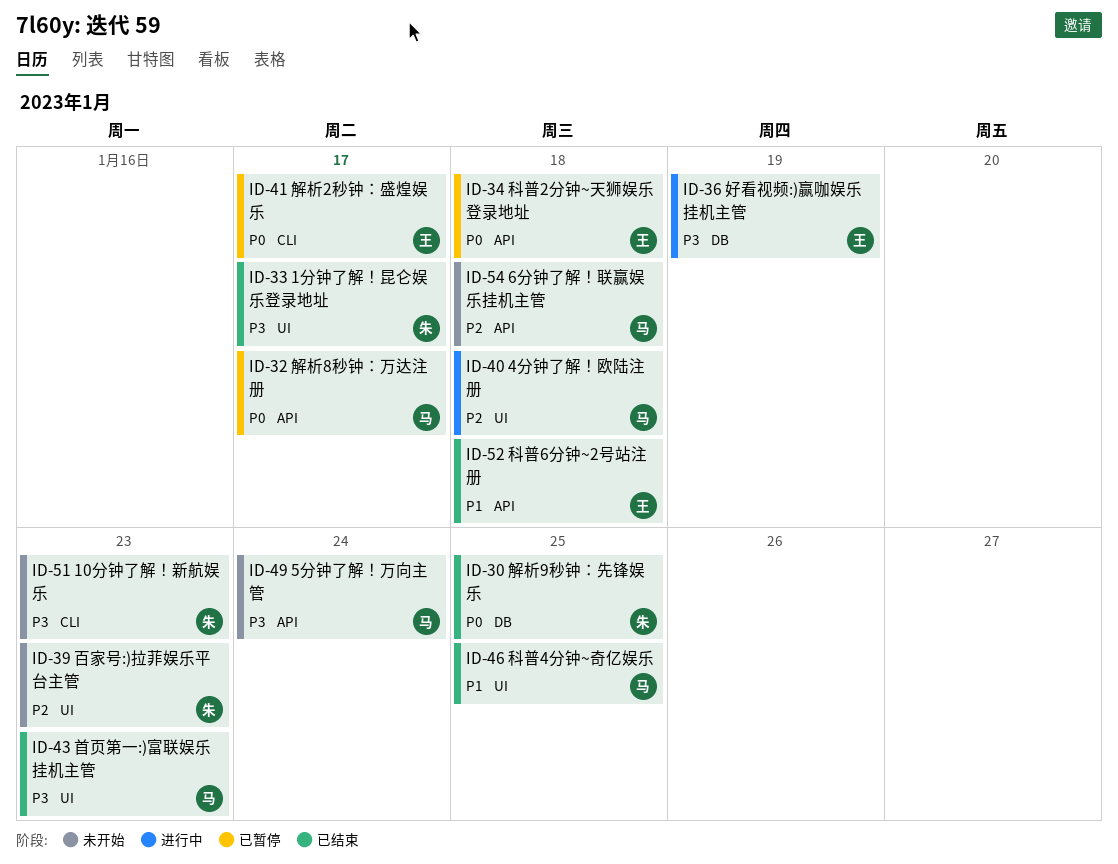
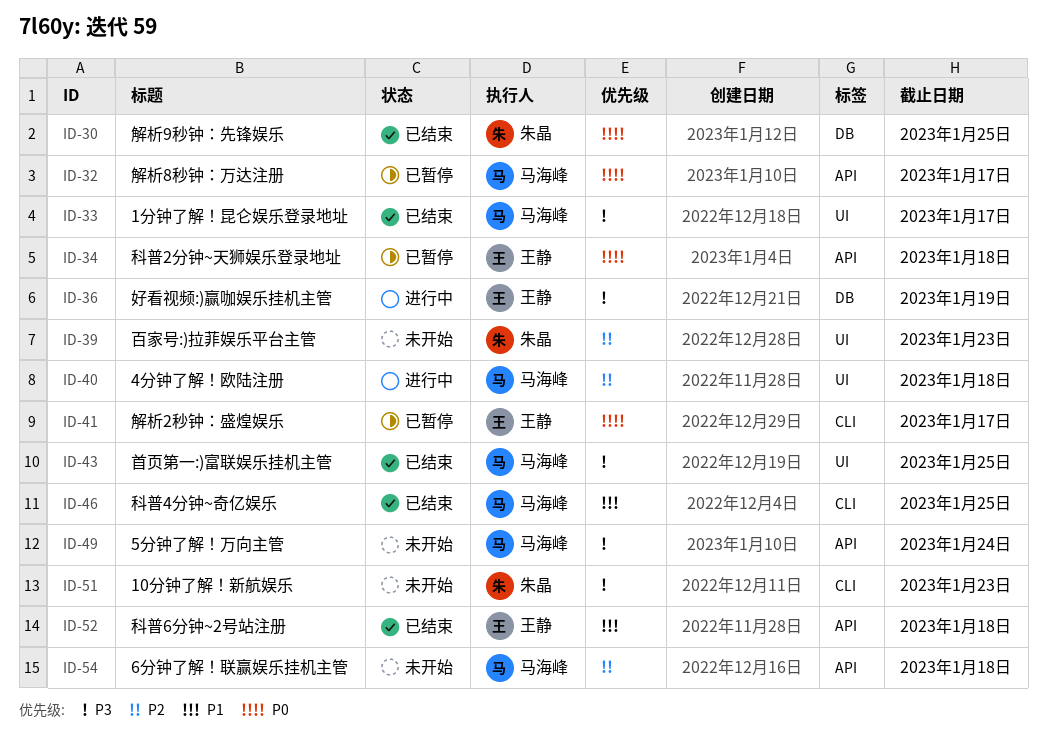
ID-33, owner: 朱晶 -> 马海峰
ID-43, due: Jan 23 -> Jan 25
ID-46, label: UI -> CLI

